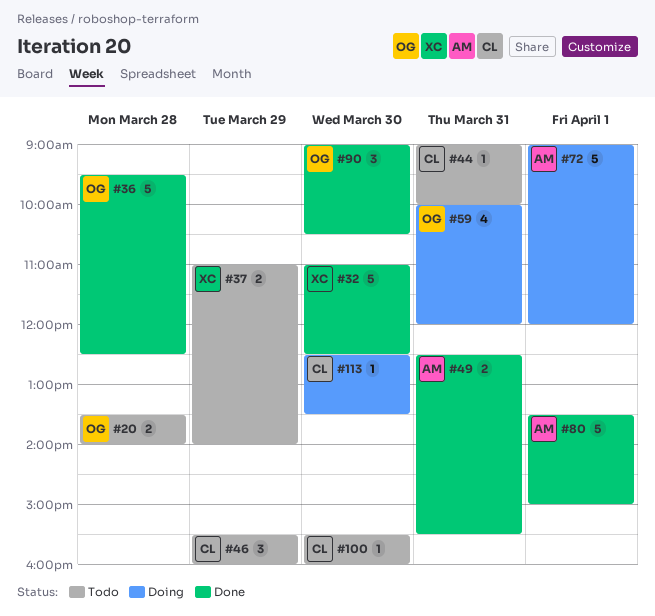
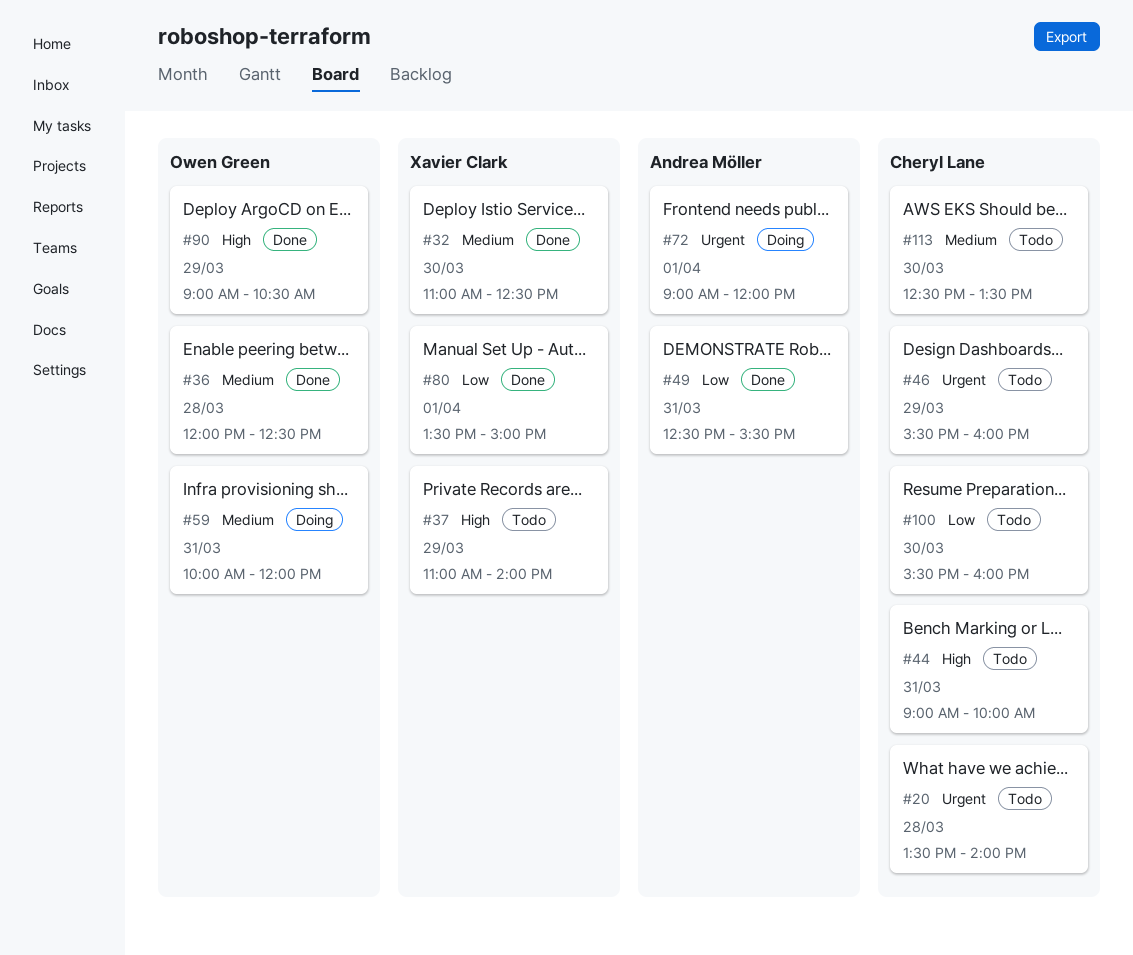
#20, owner: Owen Green -> Cheryl Lane
#36, begins: 09:30 -> 12:00
#80, owner: Andrea Möller -> Xavier Clark
#90, day: Mar 30 -> Mar 29
#113, status: Doing -> Todo

